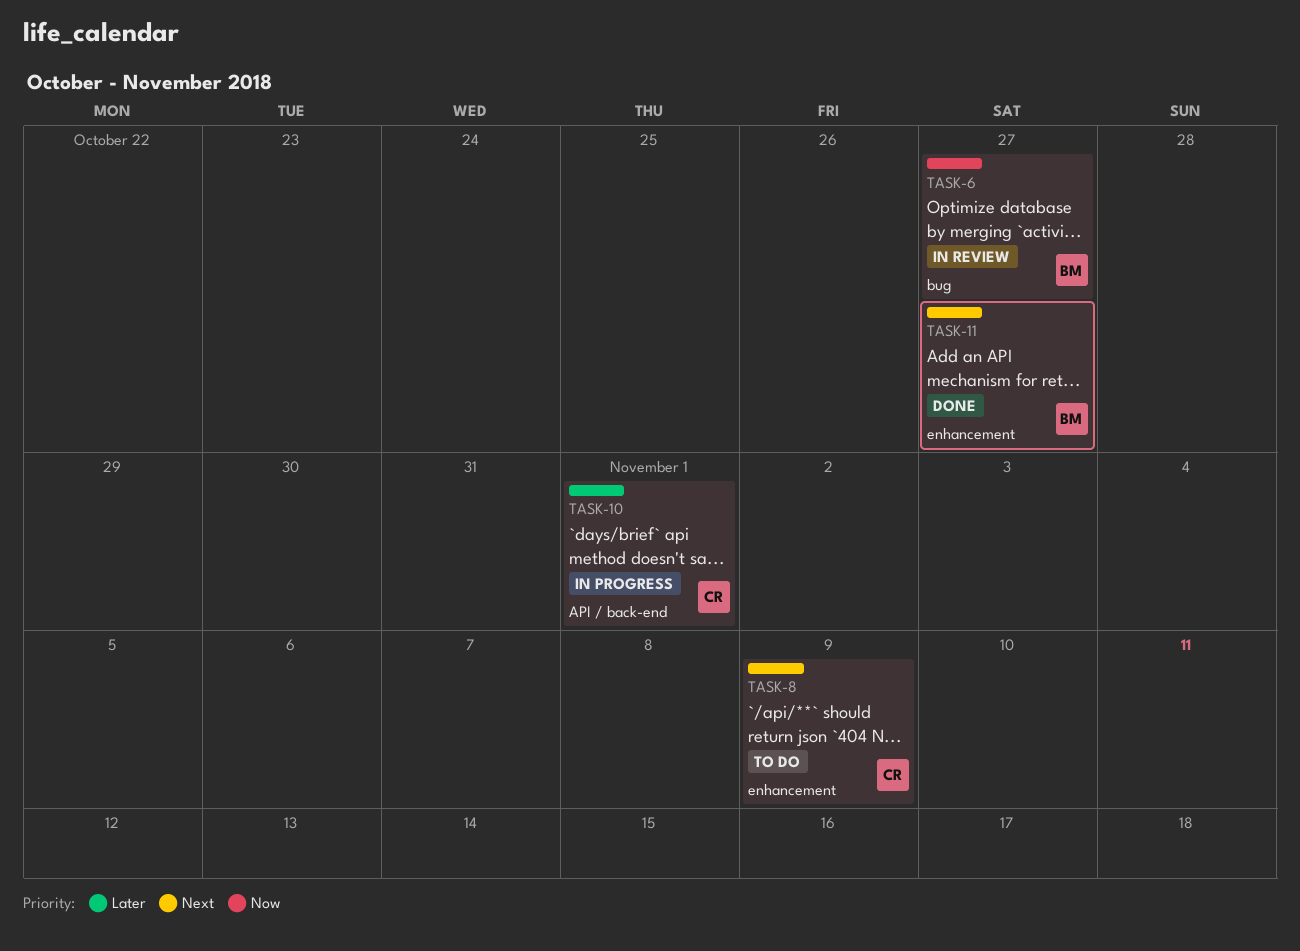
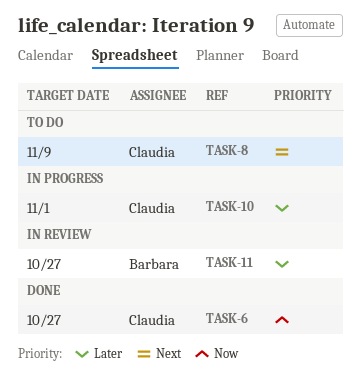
TASK-6, status: In review -> Done
TASK-6, owner: Barbara -> Claudia
TASK-11, status: Done -> In review
TASK-11, priority: Next -> Later

